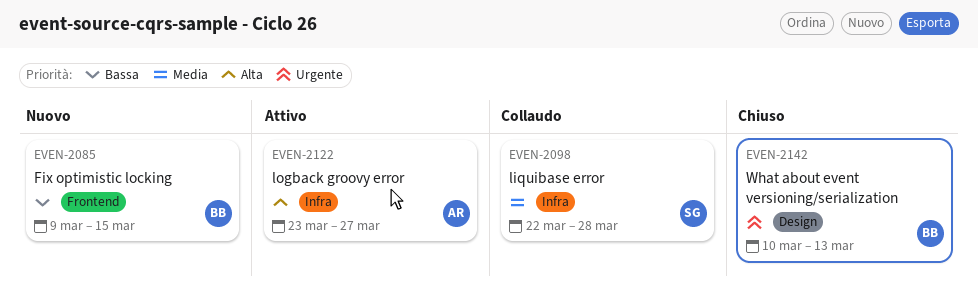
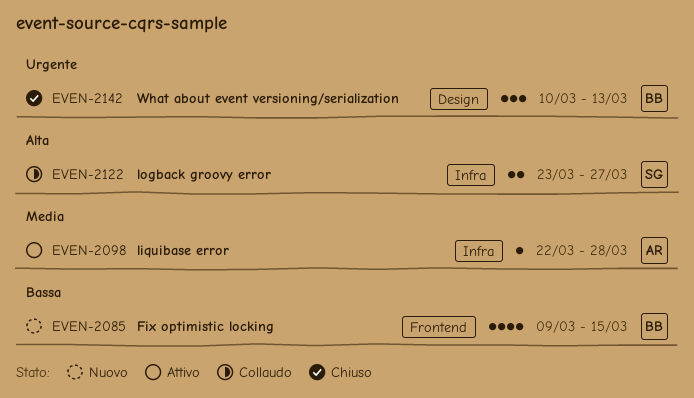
EVEN-2098, status: Collaudo -> Attivo
EVEN-2098, owner: SG -> AR
EVEN-2122, status: Attivo -> Collaudo
EVEN-2122, owner: AR -> SG

